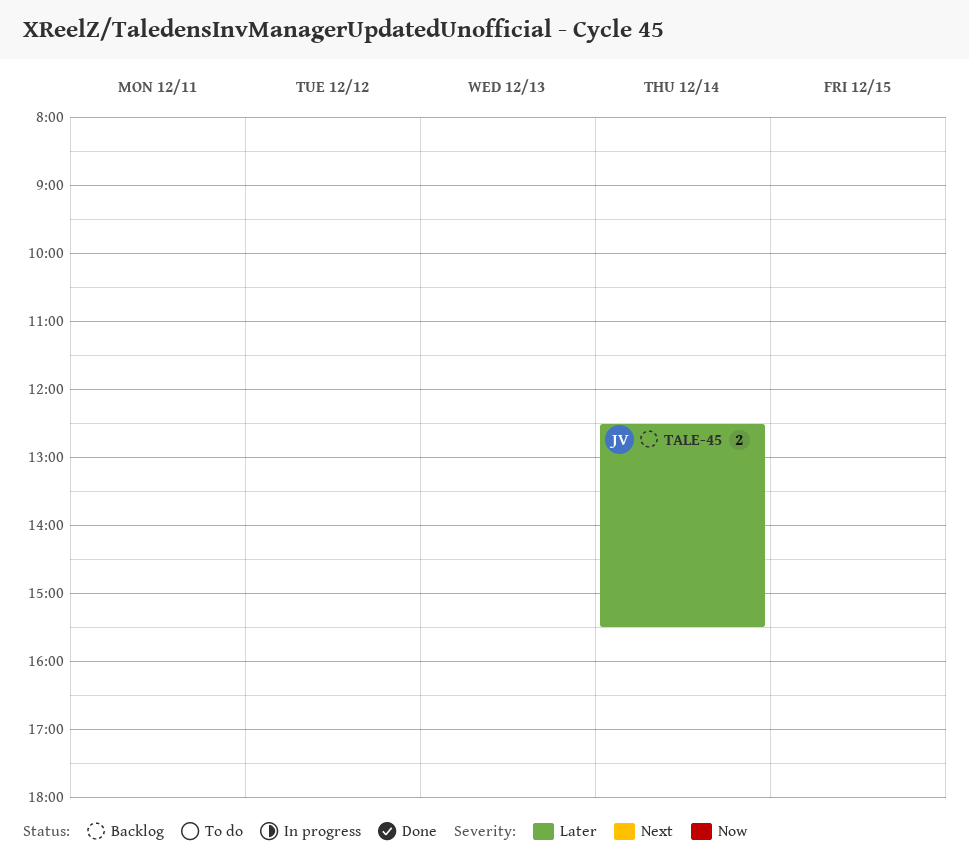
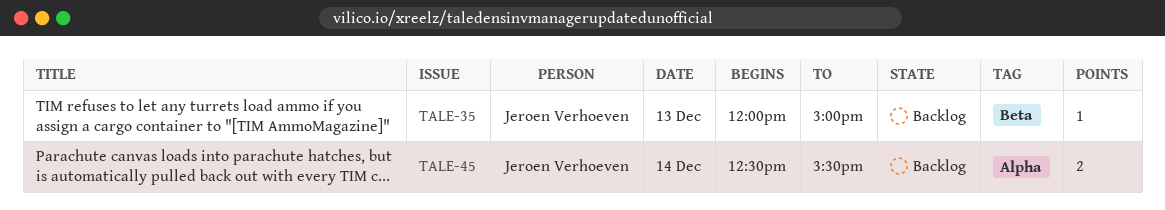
TALE-35: none -> present

